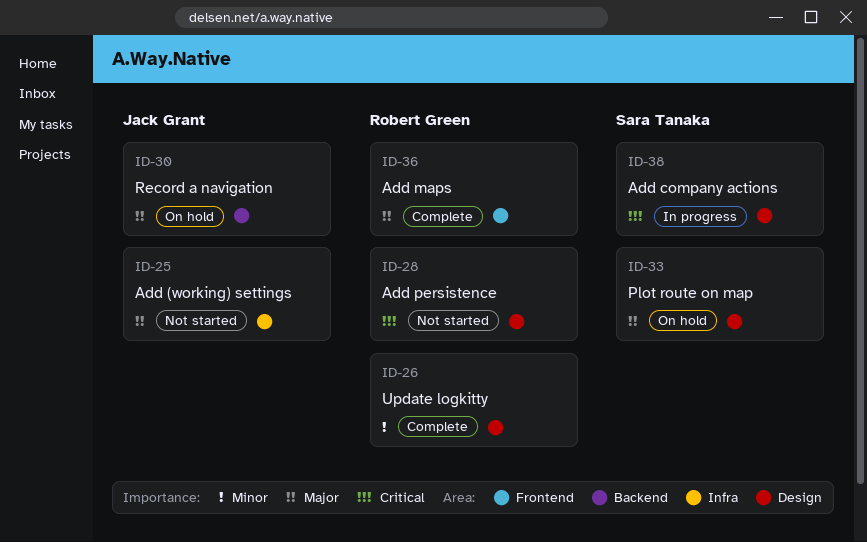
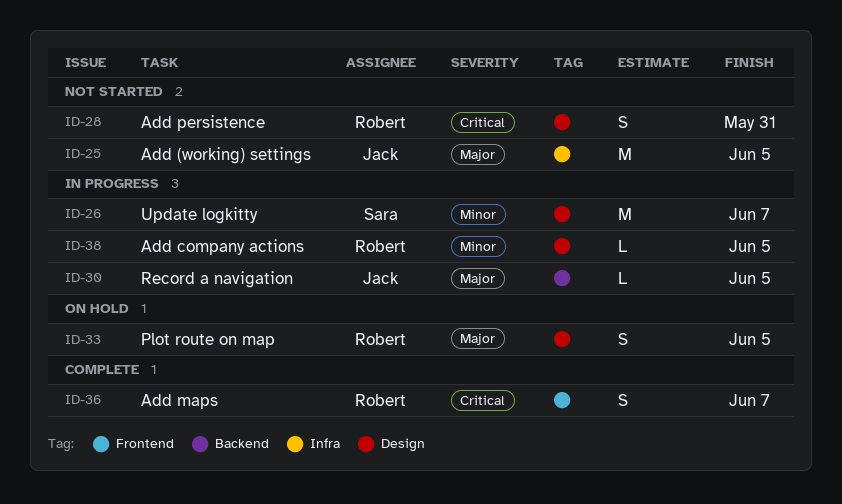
ID-26, status: Complete -> In progress
ID-26, owner: Robert Green -> Sara Tanaka
ID-30, status: On hold -> In progress
ID-33, owner: Sara Tanaka -> Robert Green
ID-36, priority: Major -> Critical
ID-38, owner: Sara Tanaka -> Robert Green
ID-38, priority: Critical -> Minor

